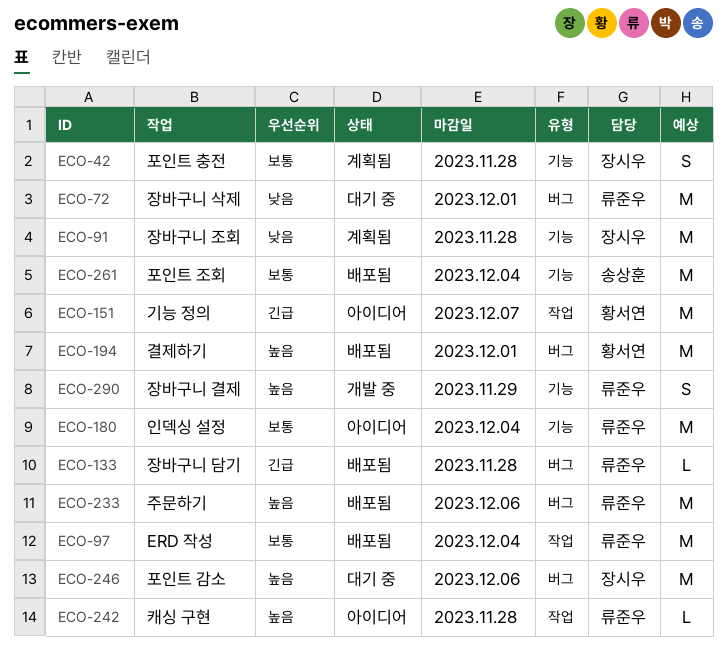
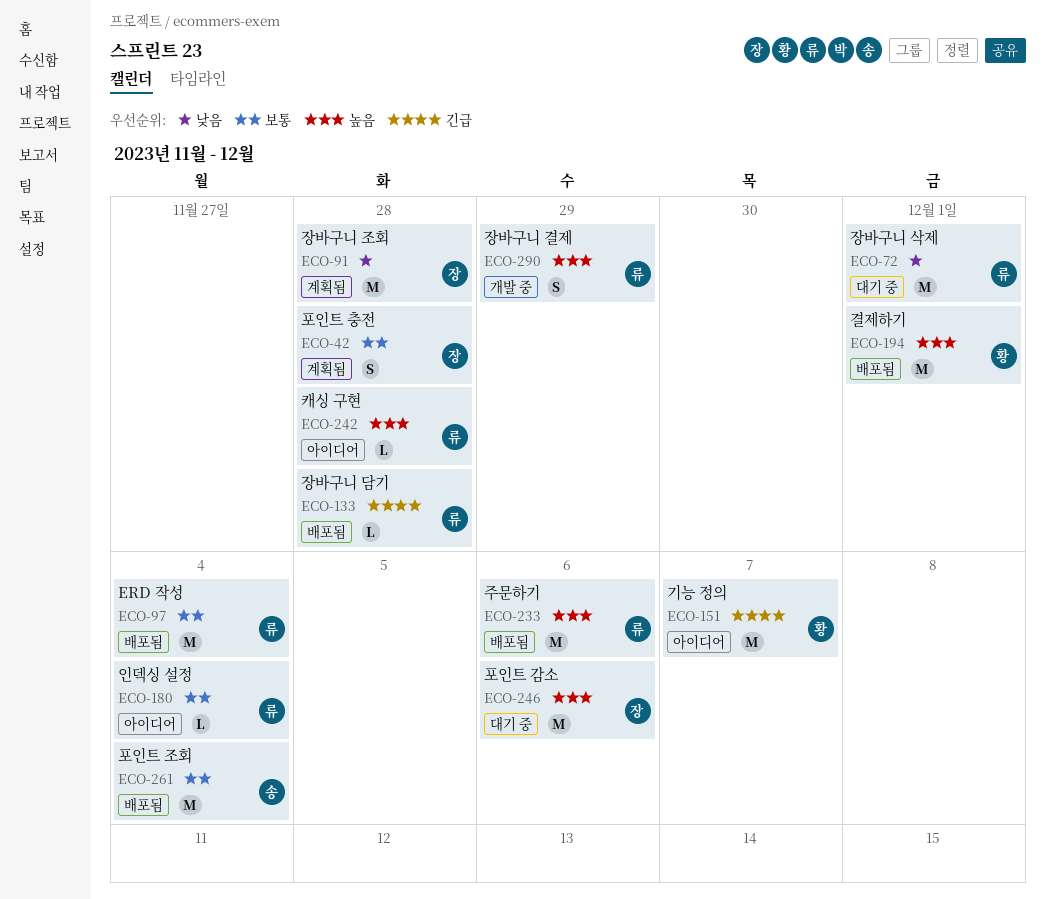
ECO-180, estimate: M -> L

